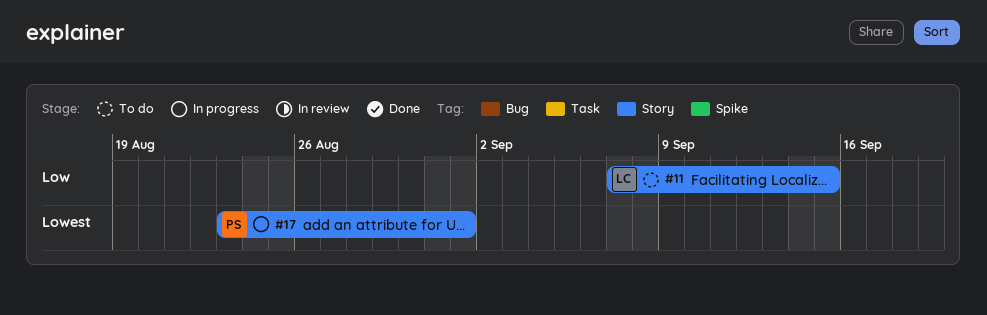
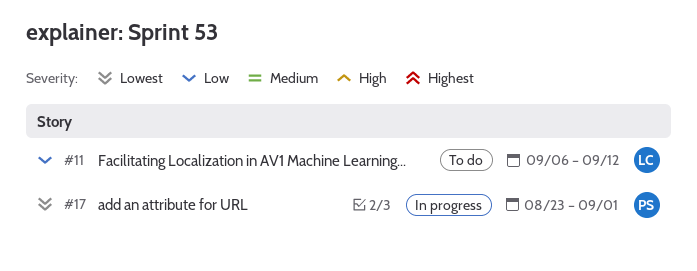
#11, start: Sep 7 -> Sep 6
#11, due: Sep 15 -> Sep 12

